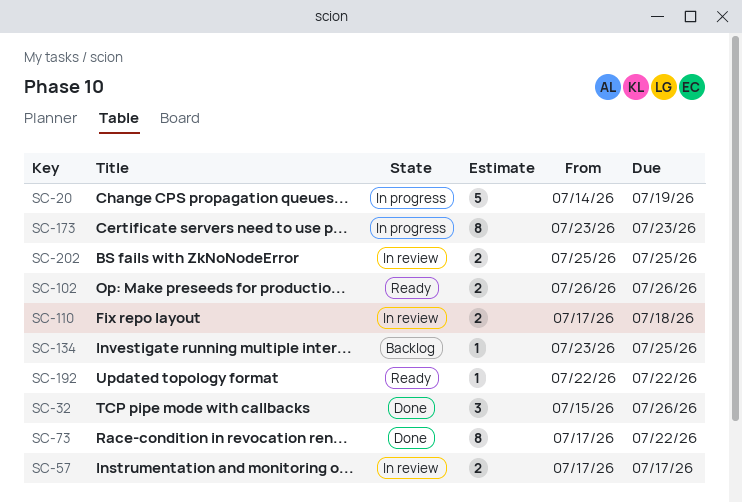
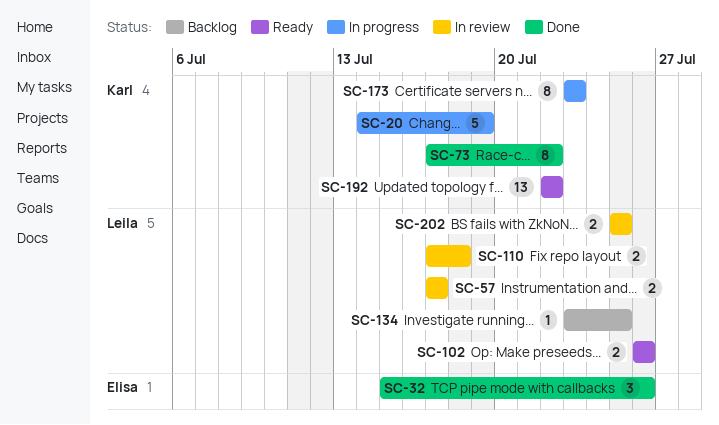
SC-192, estimate: 1 -> 13

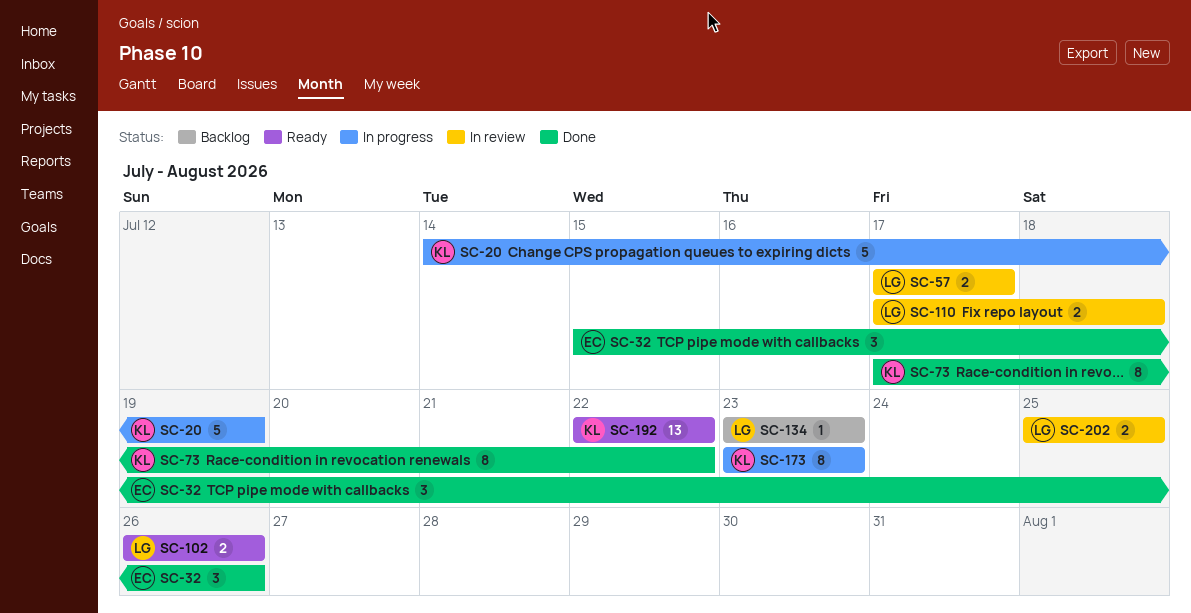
SC-134, due: Jul 25 -> Jul 23

